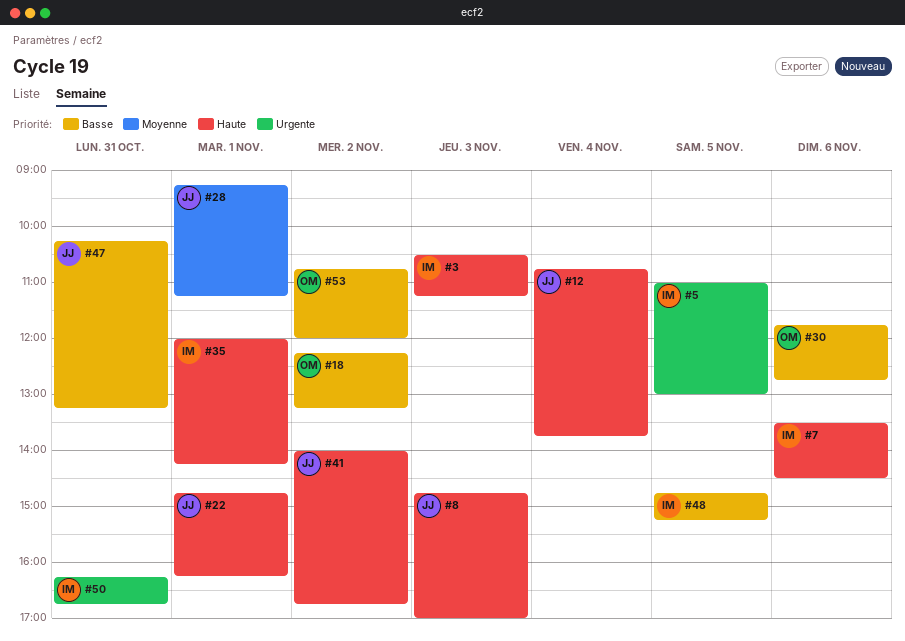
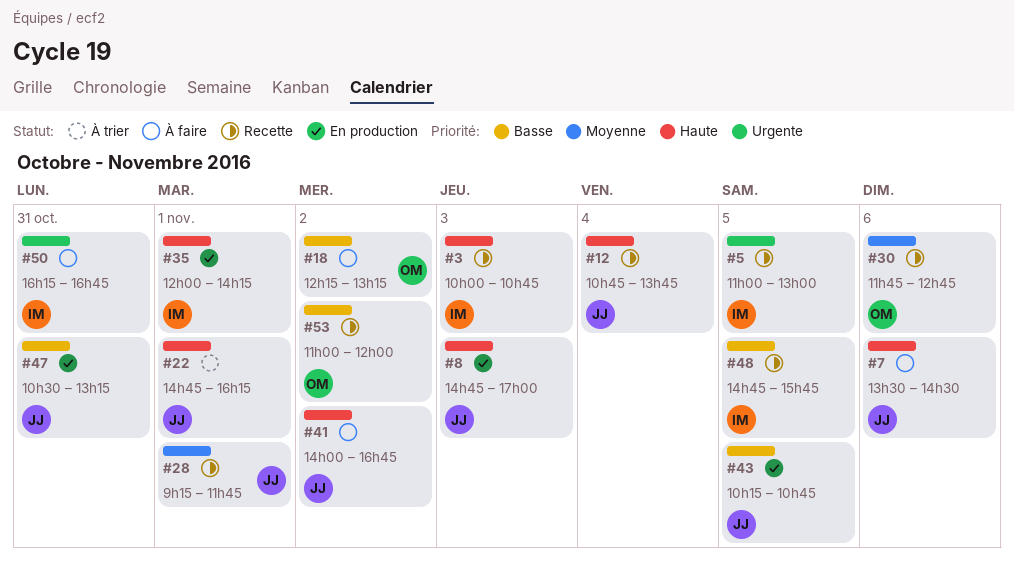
#3, begins: 10:30 -> 10:00
#3, ends: 11:15 -> 10:45
#7, owner: IM -> JJ
#28, ends: 11:15 -> 11:45
#30, priority: Basse -> Moyenne
#43: none -> present
#47, begins: 10:15 -> 10:30
#48, ends: 15:15 -> 15:45
#53, begins: 10:45 -> 11:00

